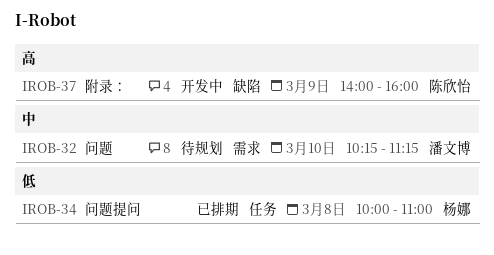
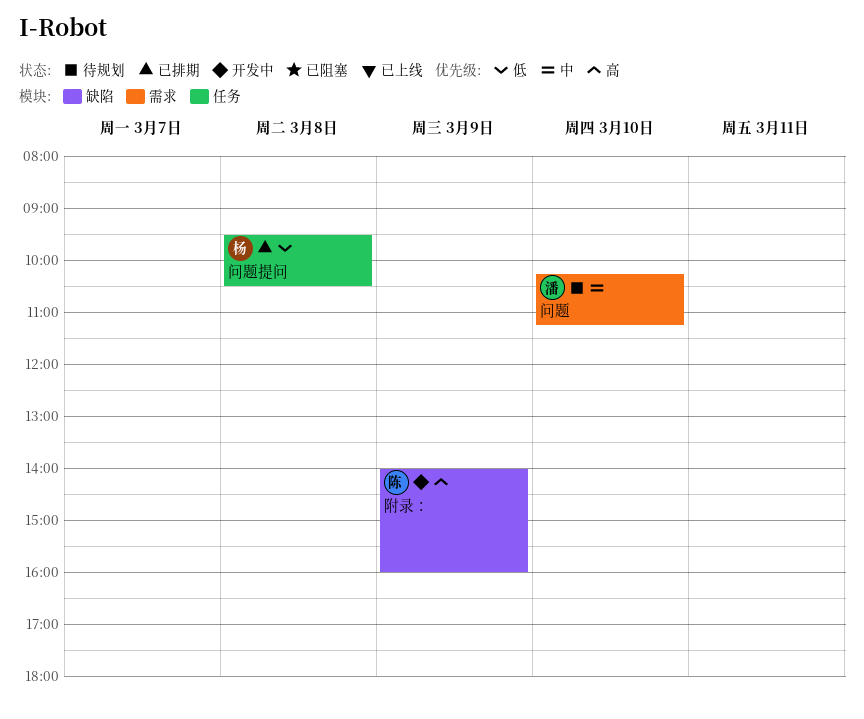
问题提问, begins: 10:00 -> 09:30
问题提问, ends: 11:00 -> 10:30

